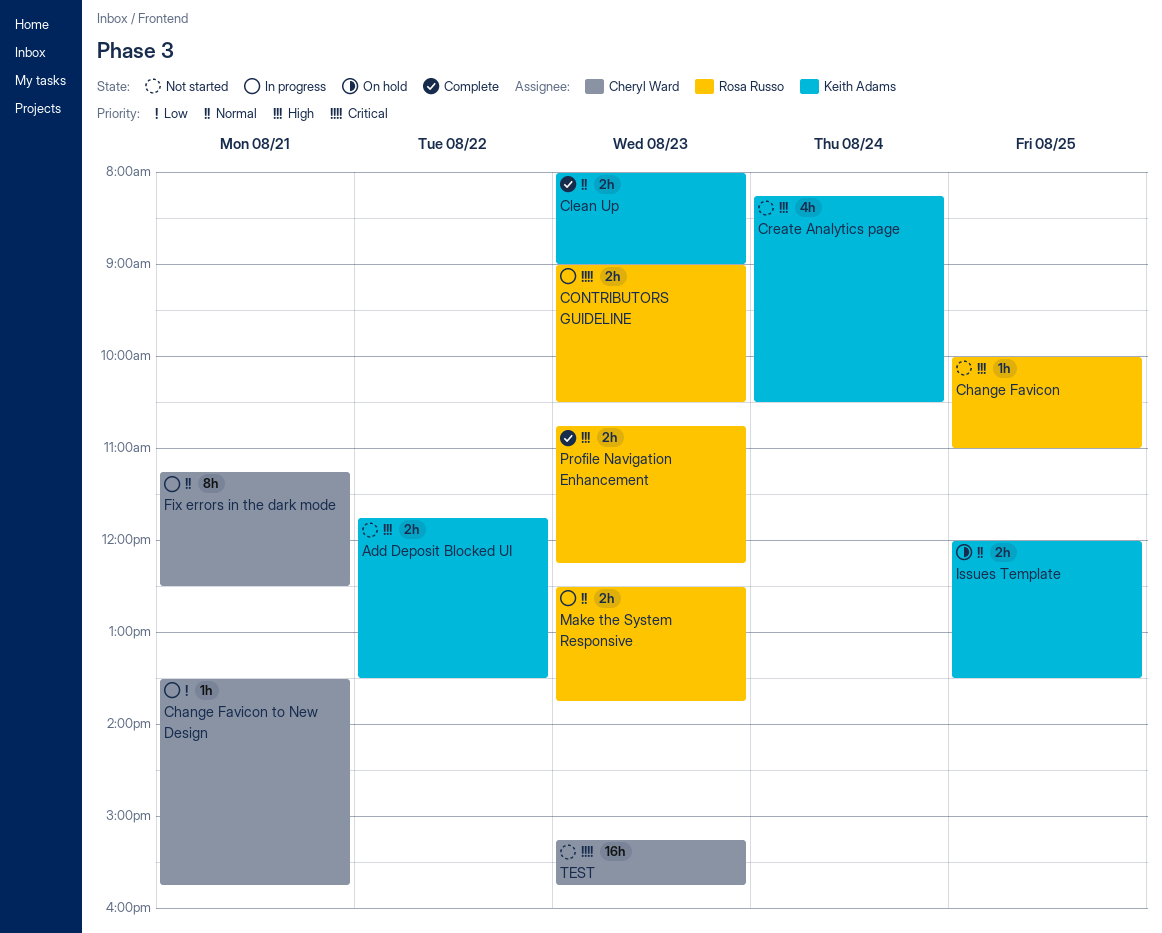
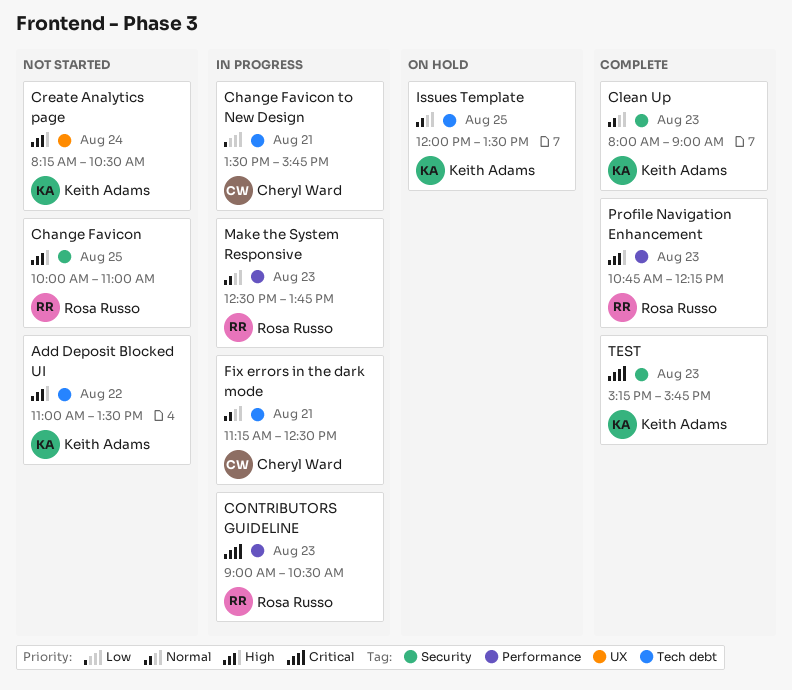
Add Deposit Blocked UI, begins: 11:45 -> 11:00
TEST, status: Not started -> Complete
TEST, owner: Cheryl Ward -> Keith Adams

